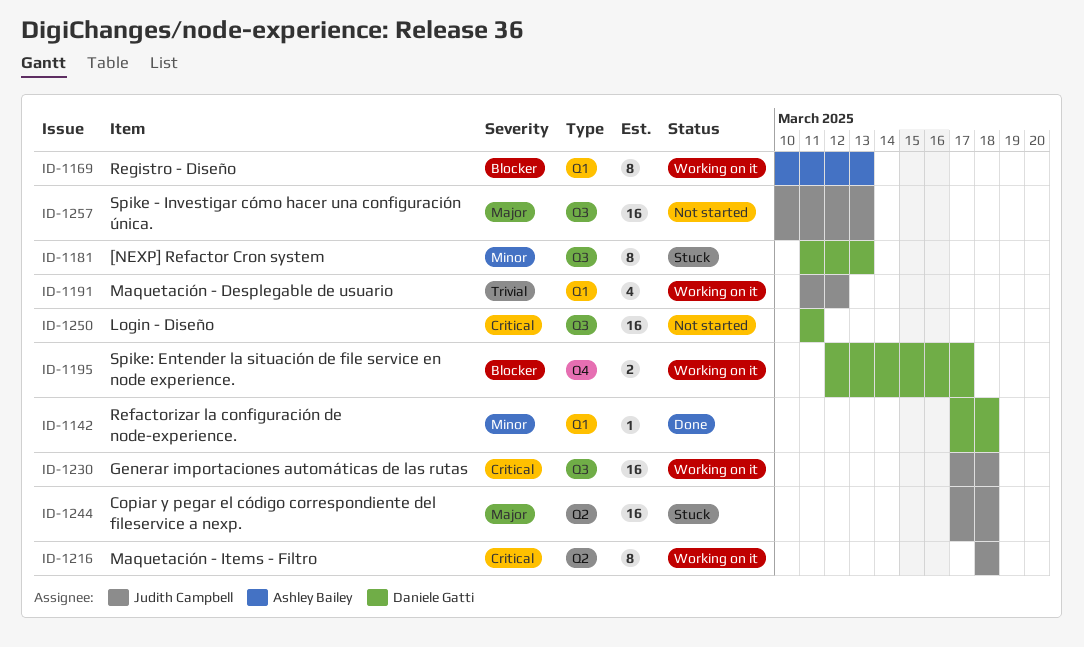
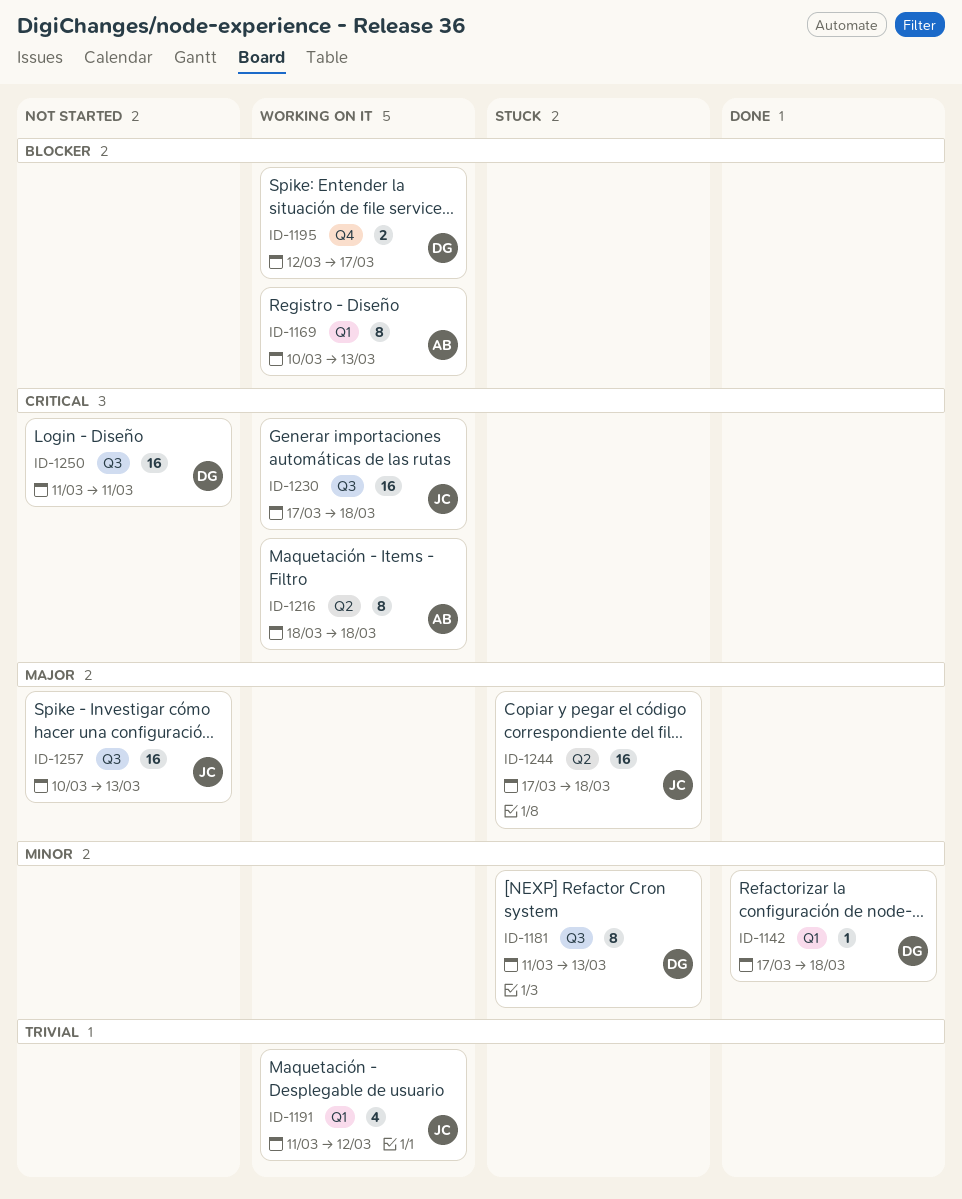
ID-1216, owner: Judith Campbell -> Ashley Bailey

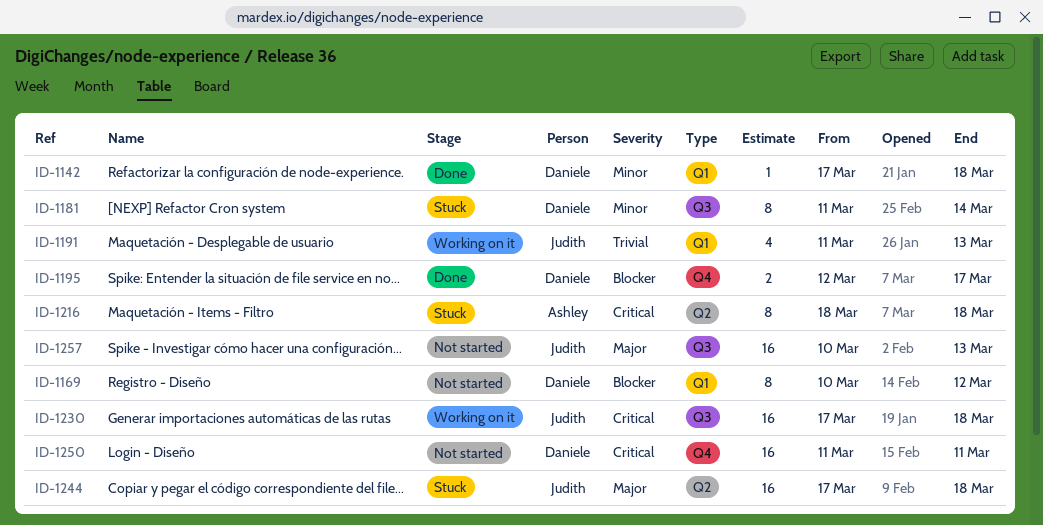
ID-1169, status: Working on it -> Not started
ID-1169, owner: Ashley -> Daniele
ID-1169, due: Mar 13 -> Mar 12
ID-1181, due: Mar 13 -> Mar 14
ID-1191, due: Mar 12 -> Mar 13
ID-1195, status: Working on it -> Done
ID-1216, status: Working on it -> Stuck
ID-1250, label: Q3 -> Q4

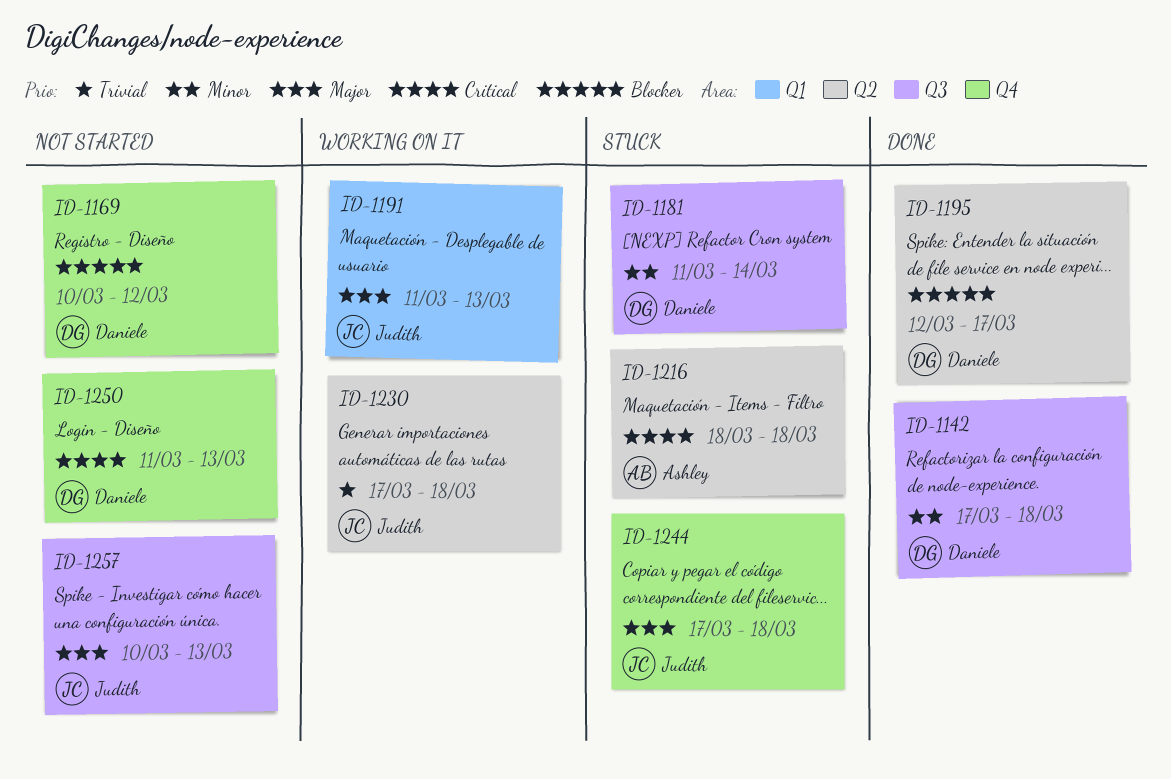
ID-1142, label: Q1 -> Q3
ID-1169, label: Q1 -> Q4
ID-1191, priority: Trivial -> Major
ID-1195, label: Q4 -> Q2
ID-1230, priority: Critical -> Trivial
ID-1230, label: Q3 -> Q2
ID-1244, label: Q2 -> Q4
ID-1250, due: Mar 11 -> Mar 13

